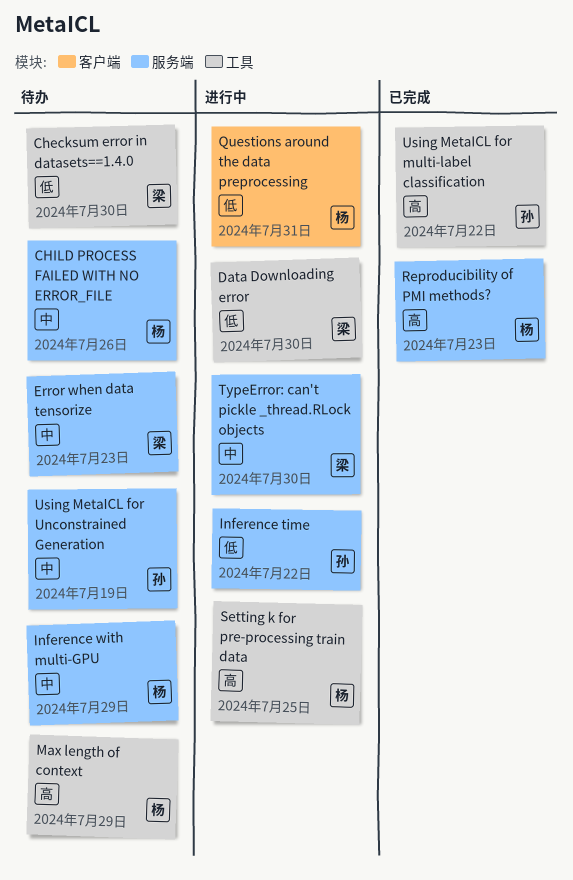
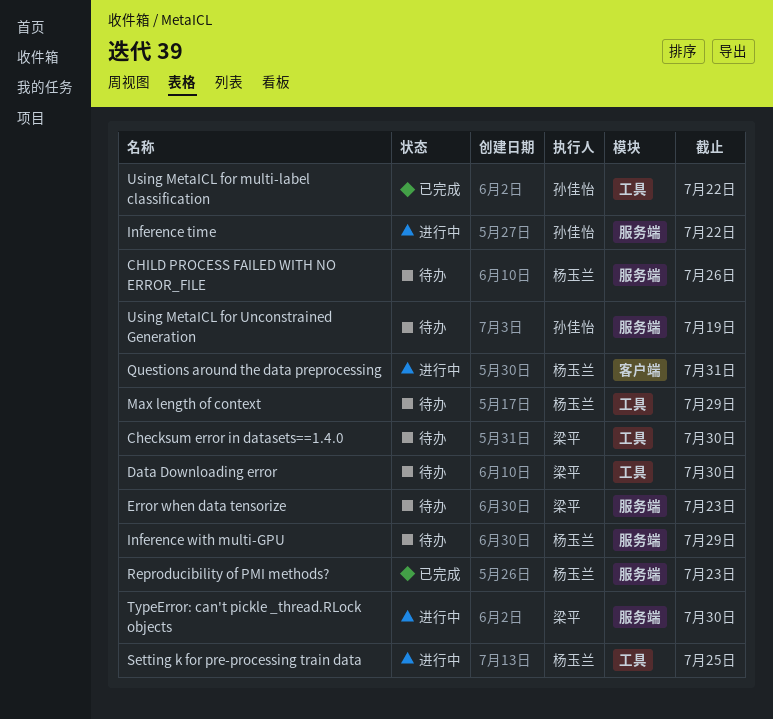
Data Downloading error, status: 进行中 -> 待办

